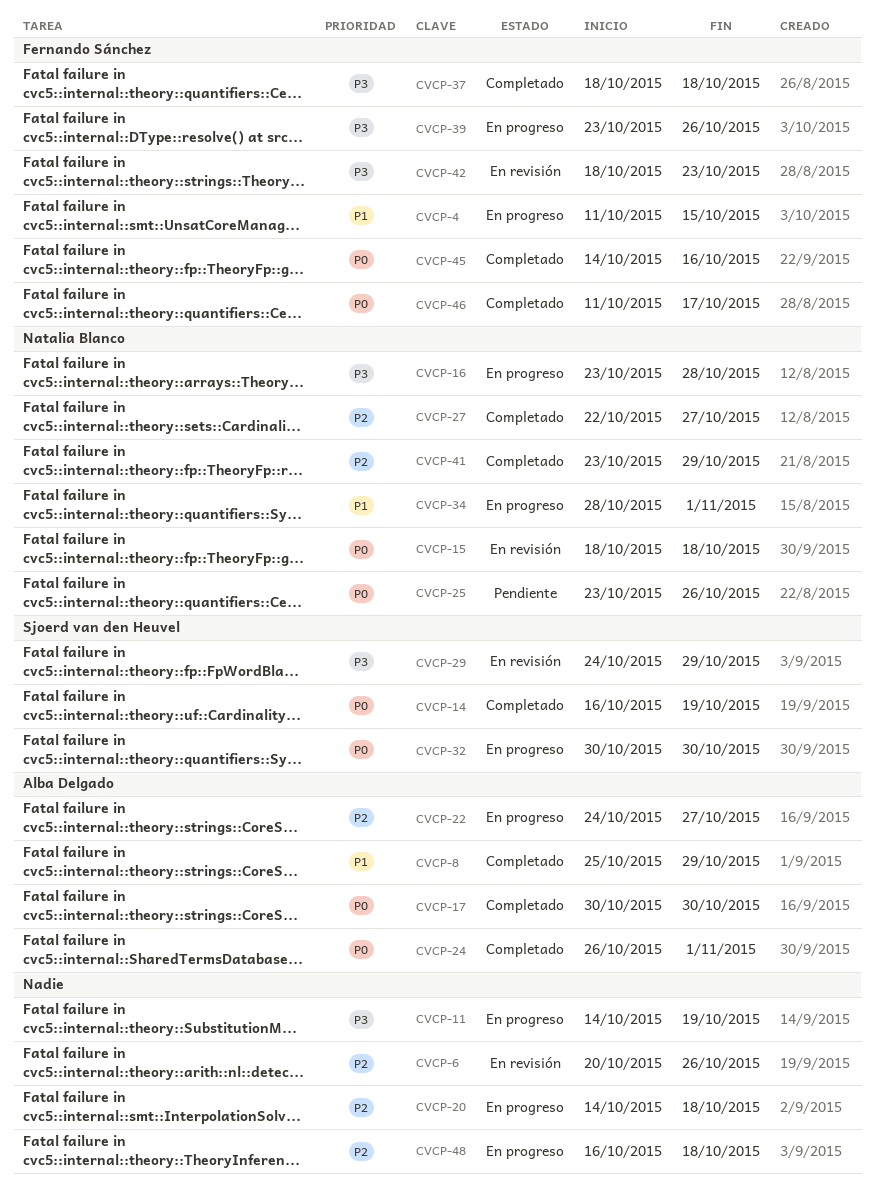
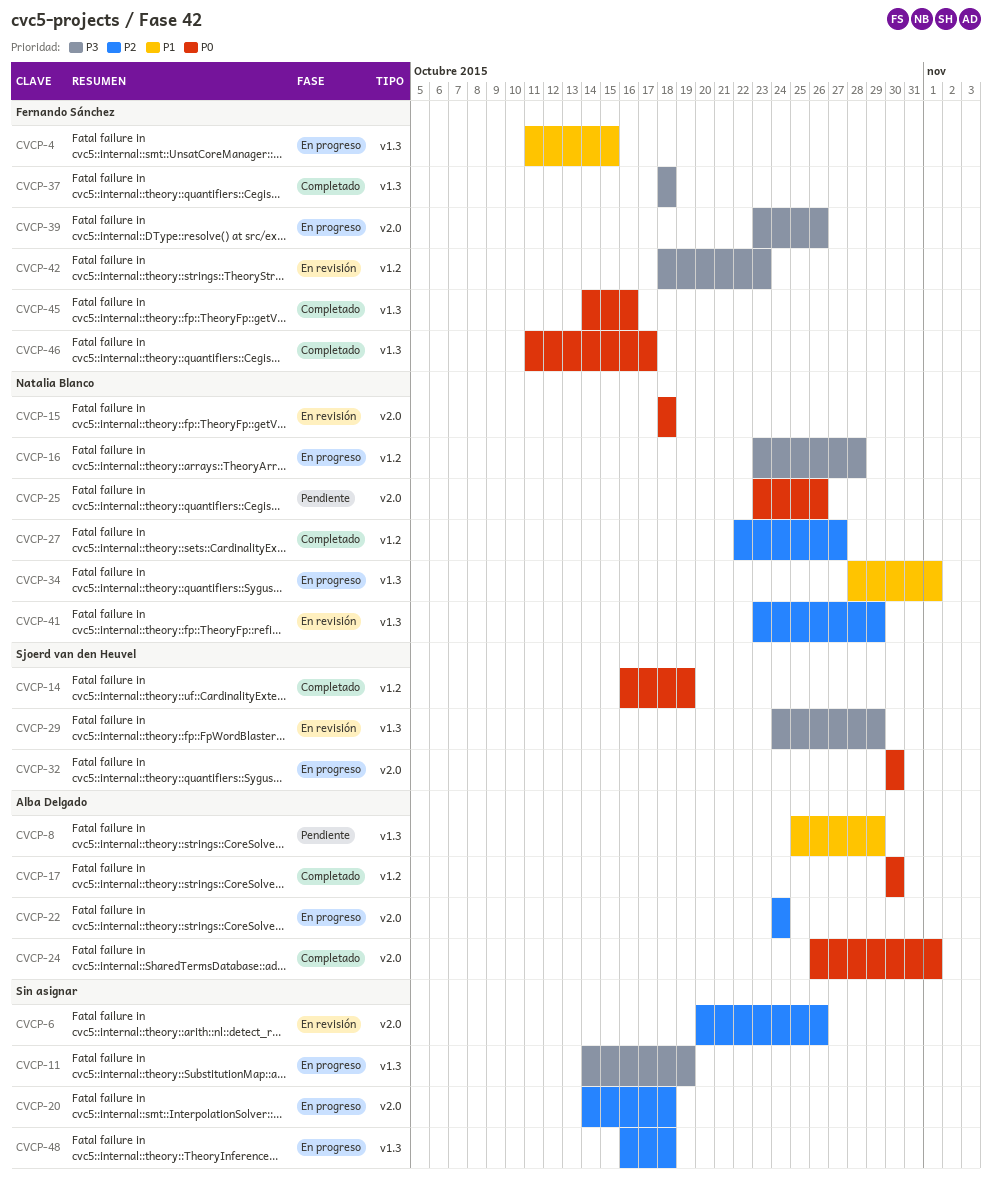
CVCP-8, status: Completado -> Pendiente
CVCP-22, due: Oct 27 -> Oct 24
CVCP-41, status: Completado -> En revisión

